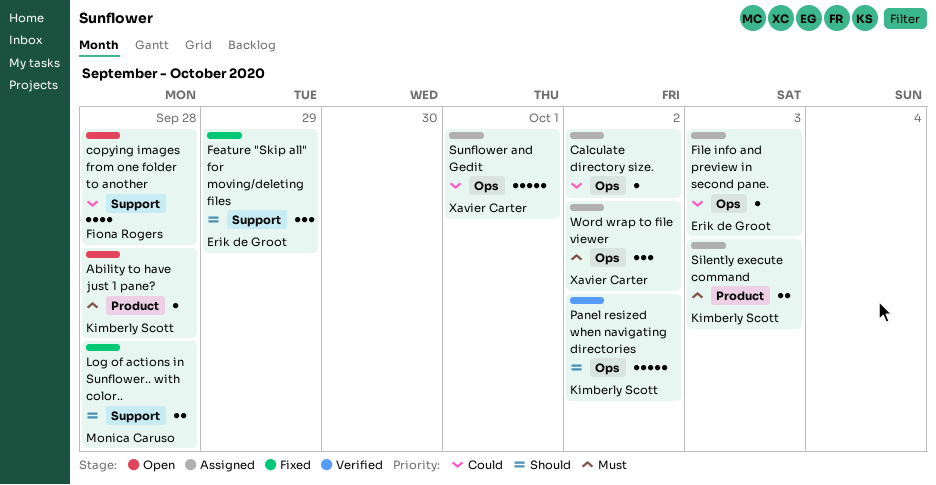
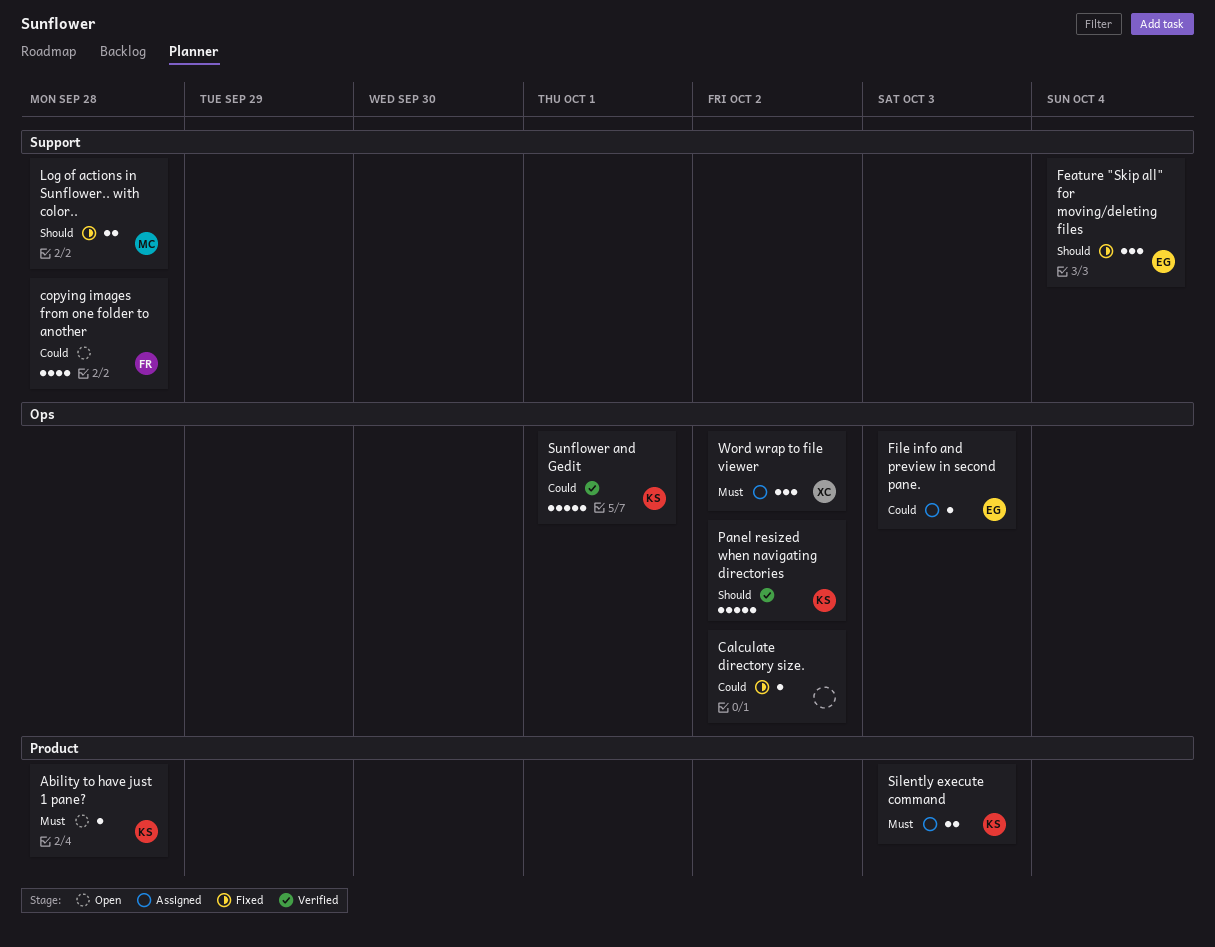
Calculate directory size., status: Assigned -> Fixed
Feature "Skip all" for moving/deleting files, due: Sep 29 -> Oct 4
Sunflower and Gedit, status: Assigned -> Verified
Sunflower and Gedit, owner: Xavier Carter -> Kimberly Scott

